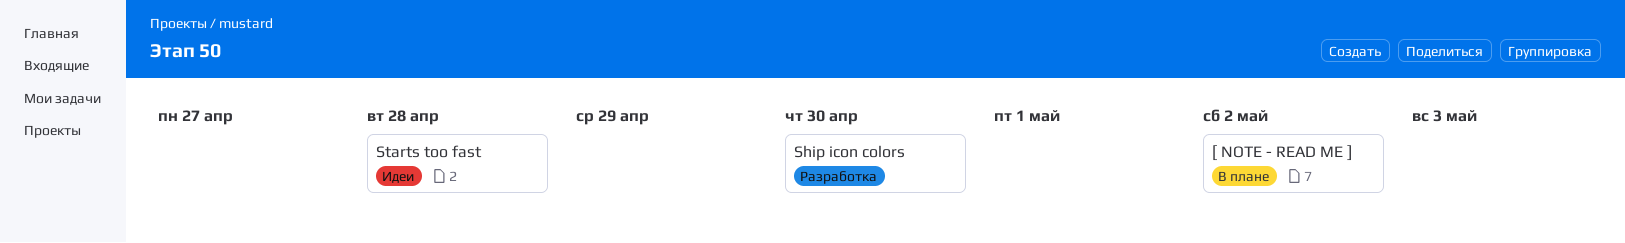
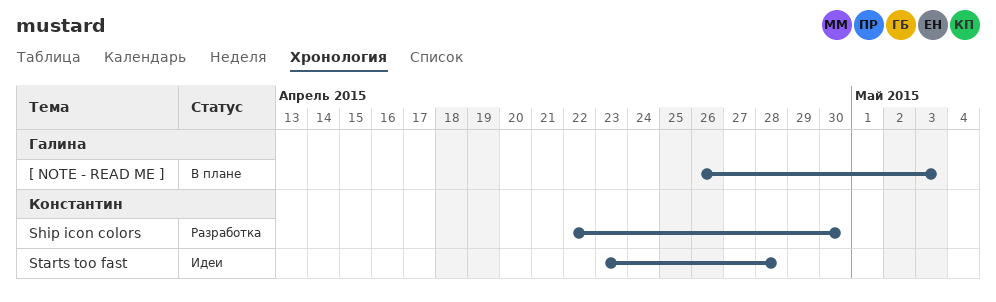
[ NOTE - READ ME ], due: May 2 -> May 3

